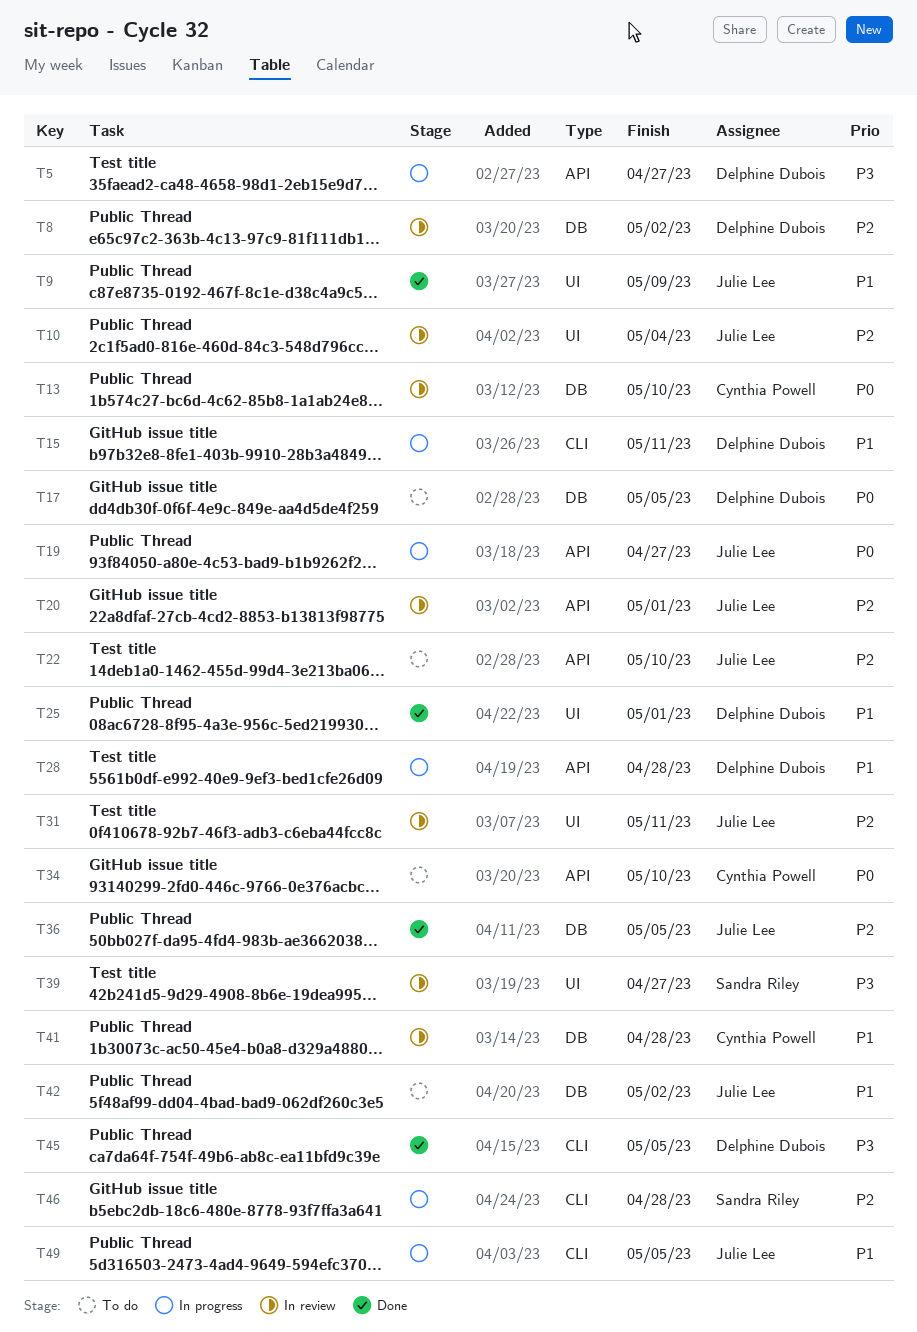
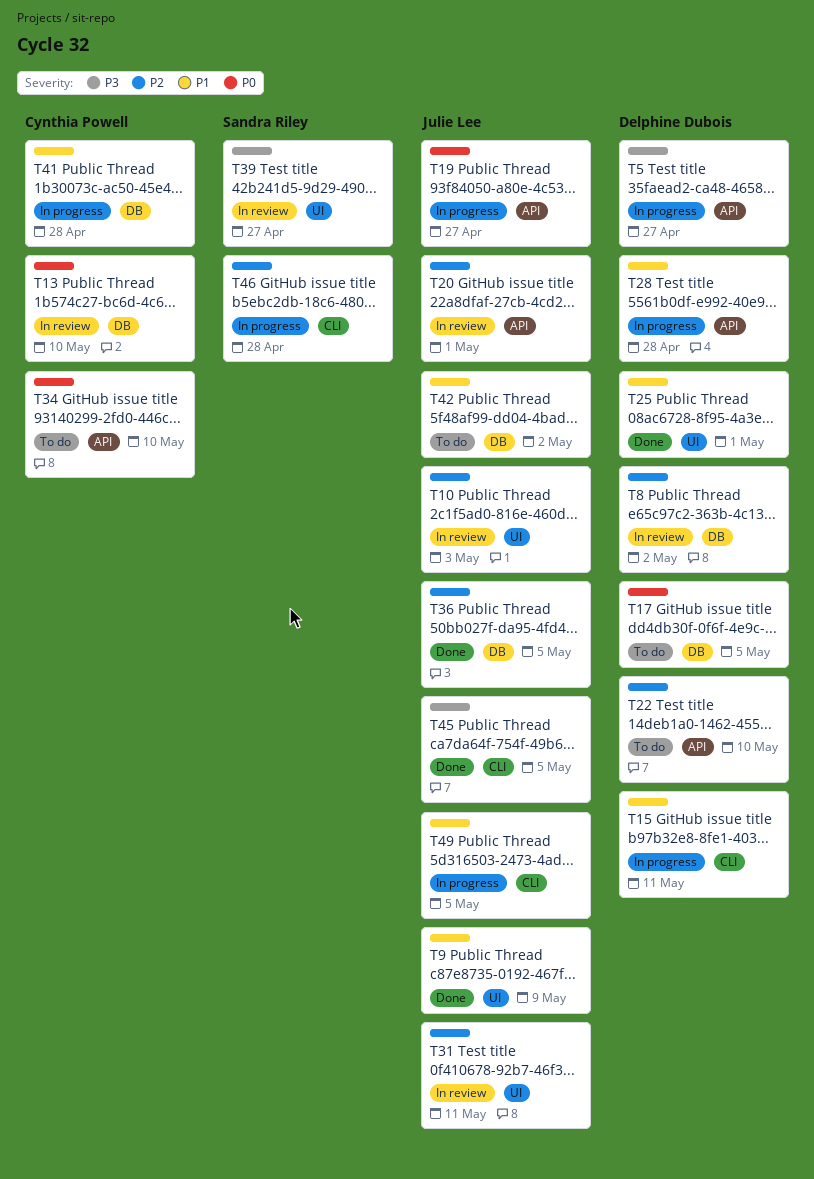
T10, due: May 4 -> May 3
T22, owner: Julie Lee -> Delphine Dubois
T41, status: In review -> In progress
T45, owner: Delphine Dubois -> Julie Lee

